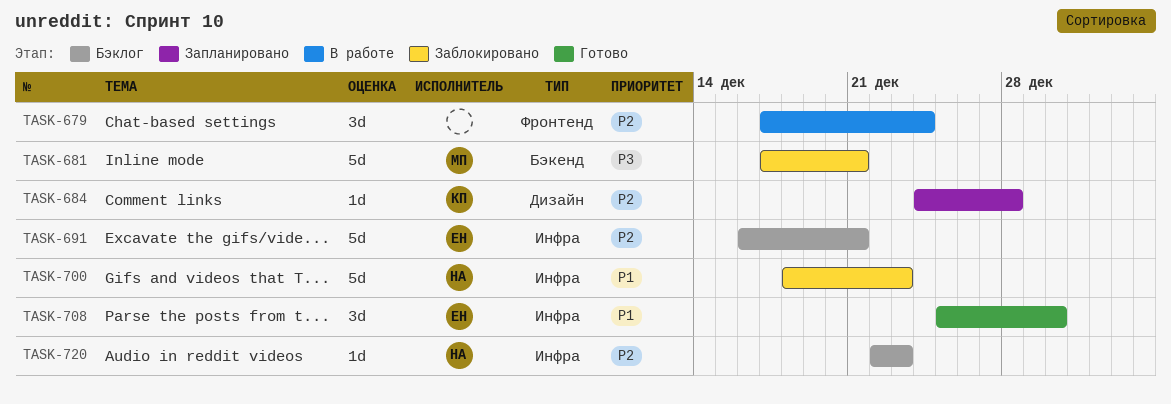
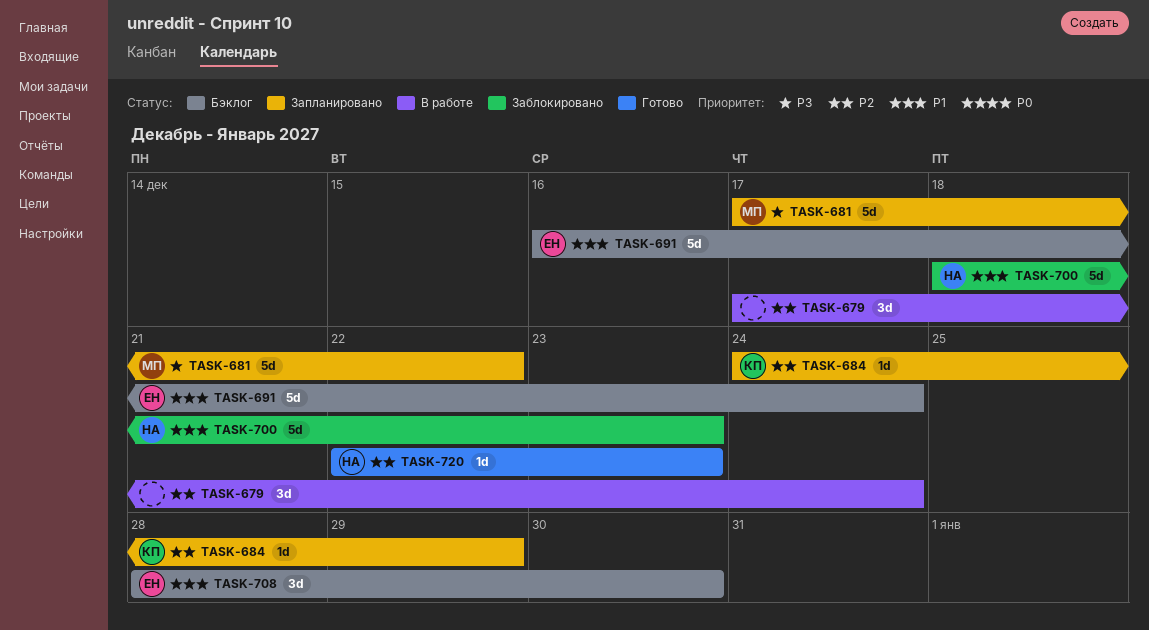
TASK-681, status: Заблокировано -> Запланировано
TASK-681, due: Dec 21 -> Dec 22
TASK-684, due: Dec 28 -> Dec 29
TASK-691, priority: P2 -> P1
TASK-691, due: Dec 21 -> Dec 24
TASK-708, status: Готово -> Бэклог
TASK-708, start: Dec 25 -> Dec 28
TASK-720, status: Бэклог -> Готово

